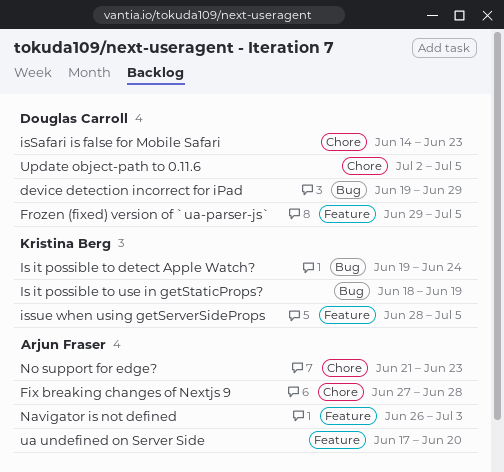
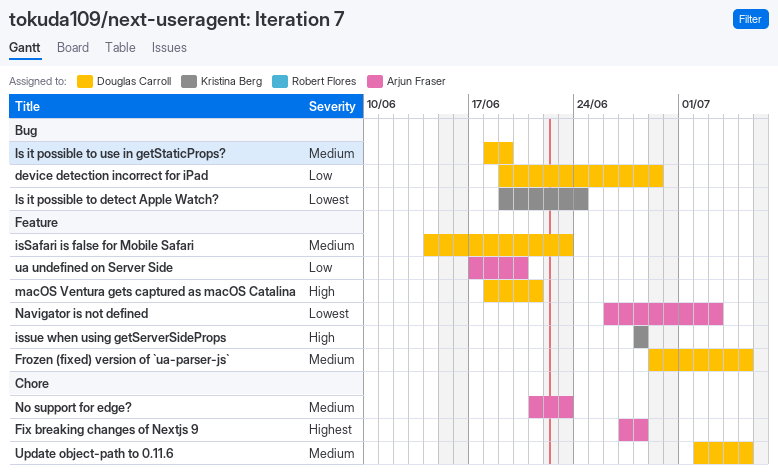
Is it possible to use in getStaticProps?, owner: Kristina Berg -> Douglas Carroll
isSafari is false for Mobile Safari, label: Chore -> Feature
issue when using getServerSideProps, due: Jul 5 -> Jun 28
macOS Ventura gets captured as macOS Catalina: none -> present

